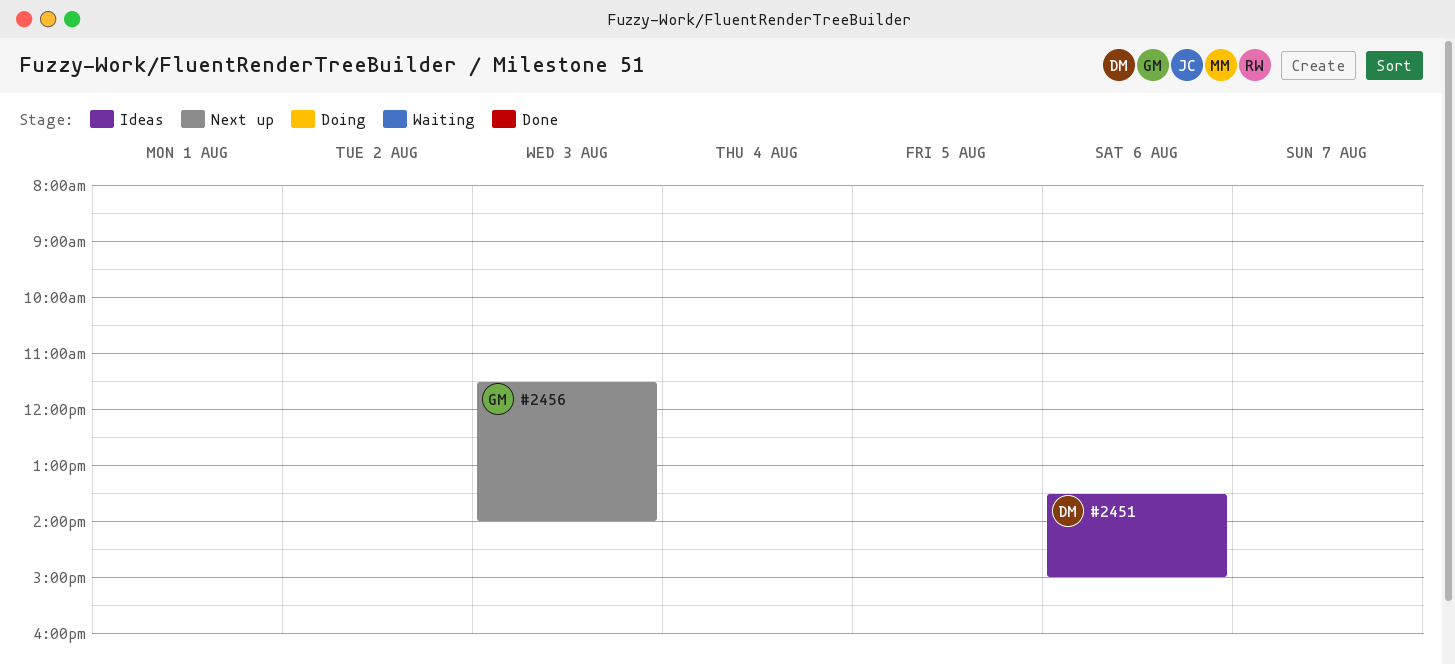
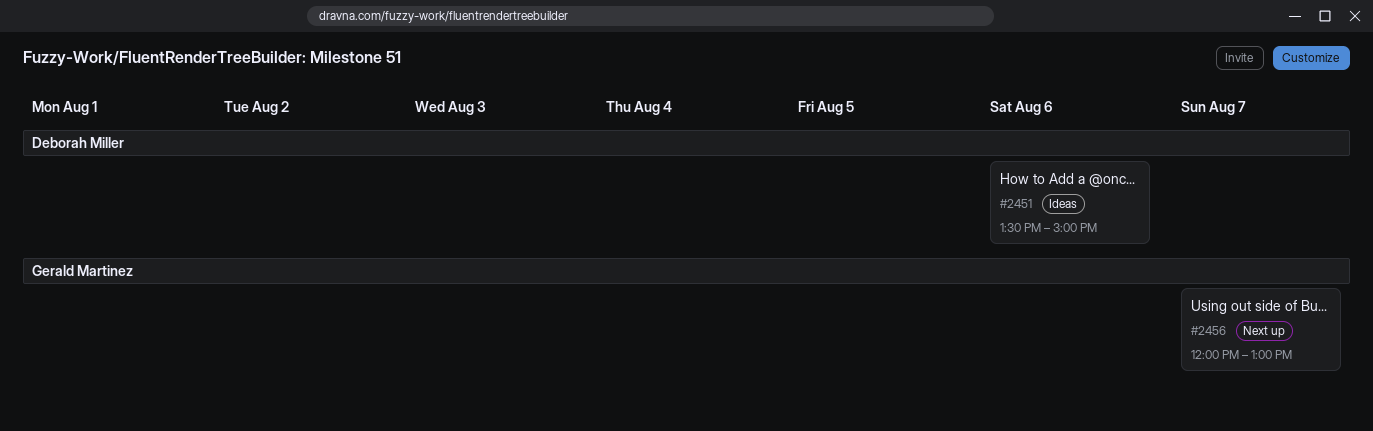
#2456, day: Aug 3 -> Aug 7
#2456, begins: 11:30 -> 12:00
#2456, ends: 14:00 -> 13:00

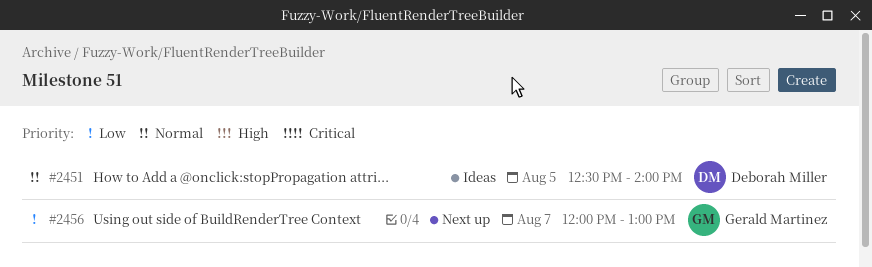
#2451, day: Aug 6 -> Aug 5
#2451, begins: 13:30 -> 12:30
#2451, ends: 15:00 -> 14:00

